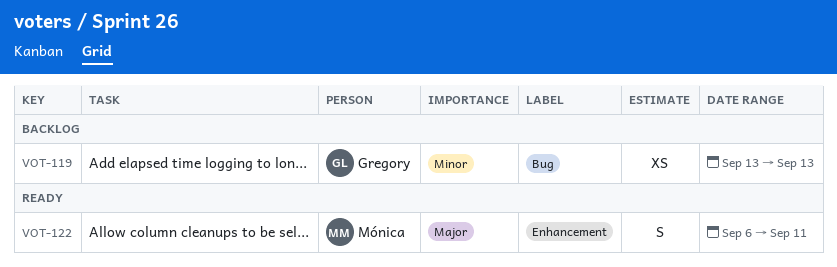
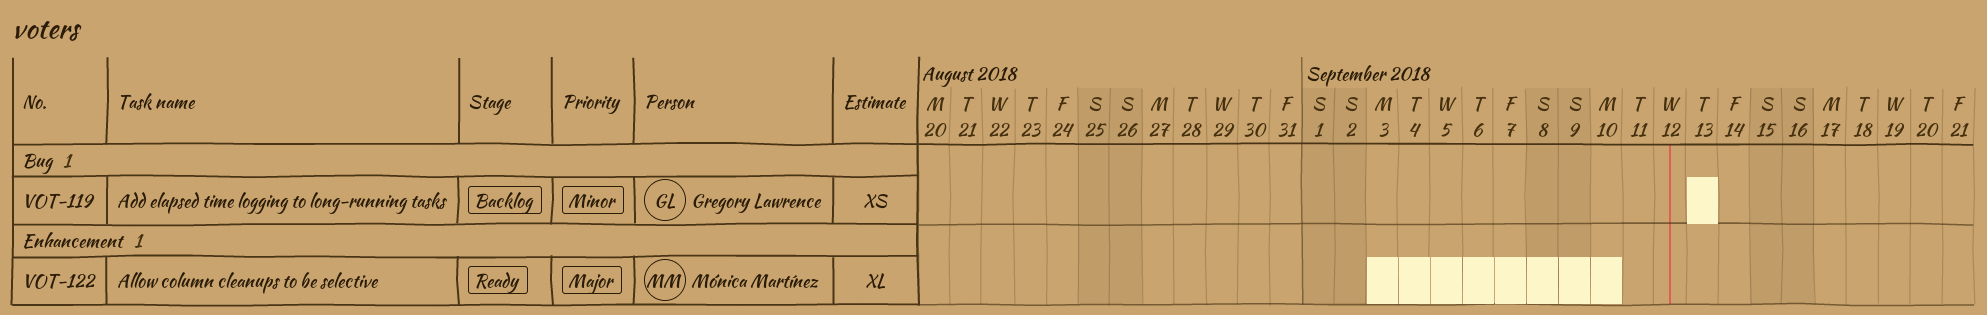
VOT-122, estimate: S -> XL
VOT-122, start: Sep 6 -> Sep 3
VOT-122, due: Sep 11 -> Sep 10

